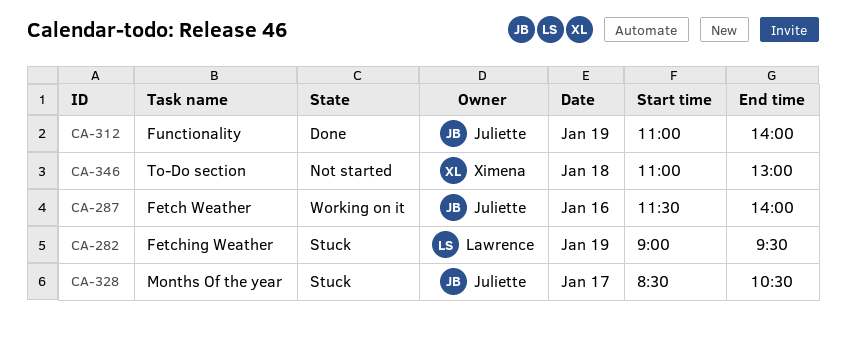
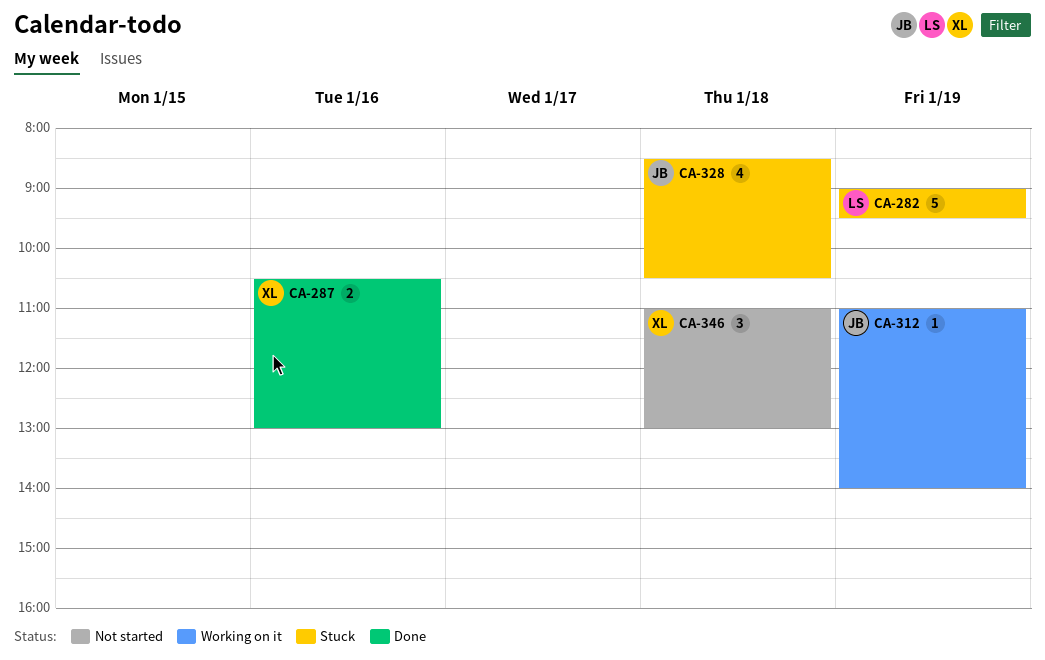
CA-287, status: Working on it -> Done
CA-287, owner: Juliette -> Ximena
CA-287, begins: 11:30 -> 10:30
CA-287, ends: 14:00 -> 13:00
CA-312, status: Done -> Working on it
CA-328, day: Jan 17 -> Jan 18

